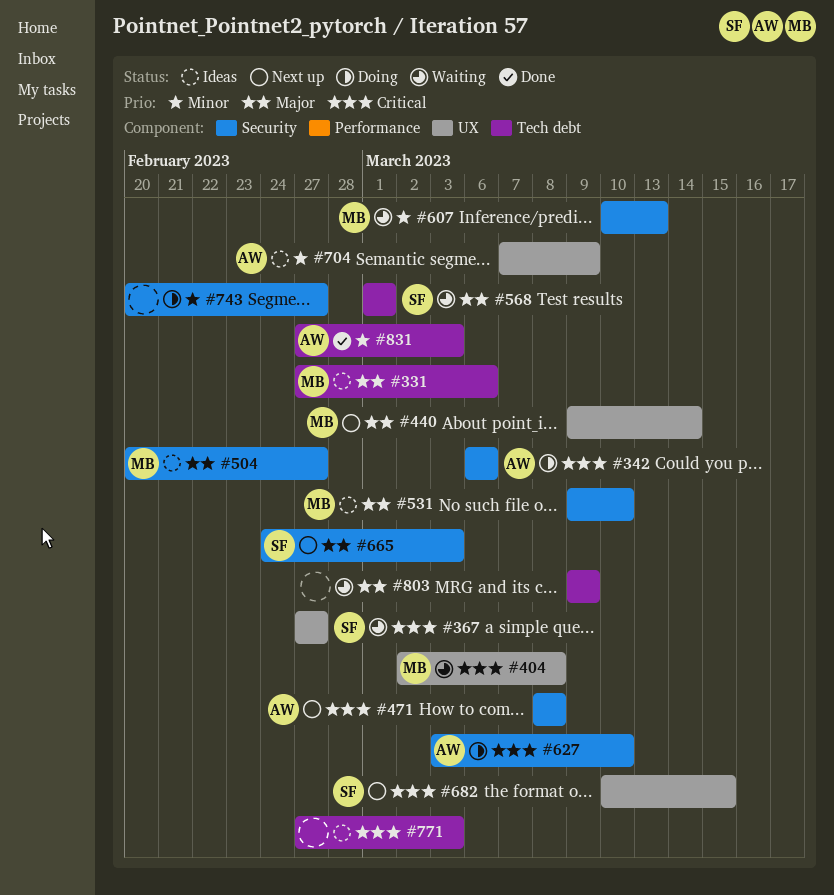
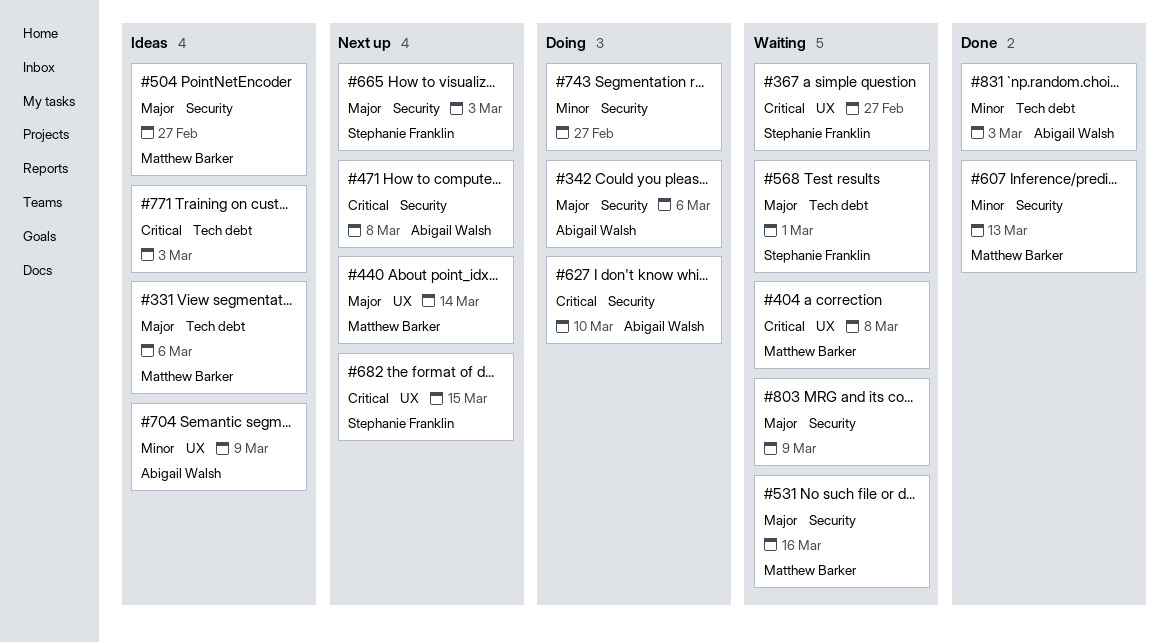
#342, priority: Critical -> Major
#531, status: Ideas -> Waiting
#531, due: Mar 10 -> Mar 16
#607, status: Waiting -> Done
#803, label: Tech debt -> Security

